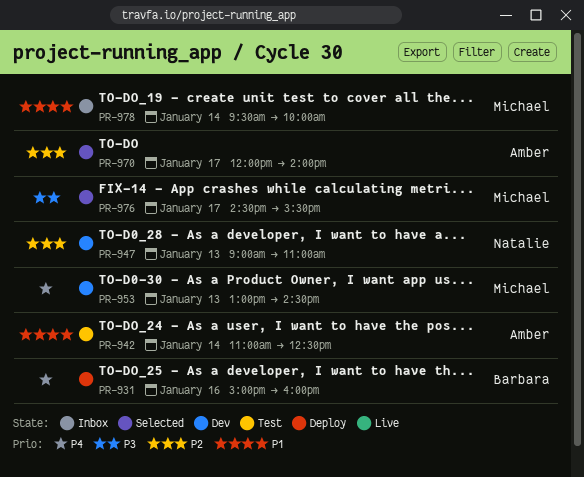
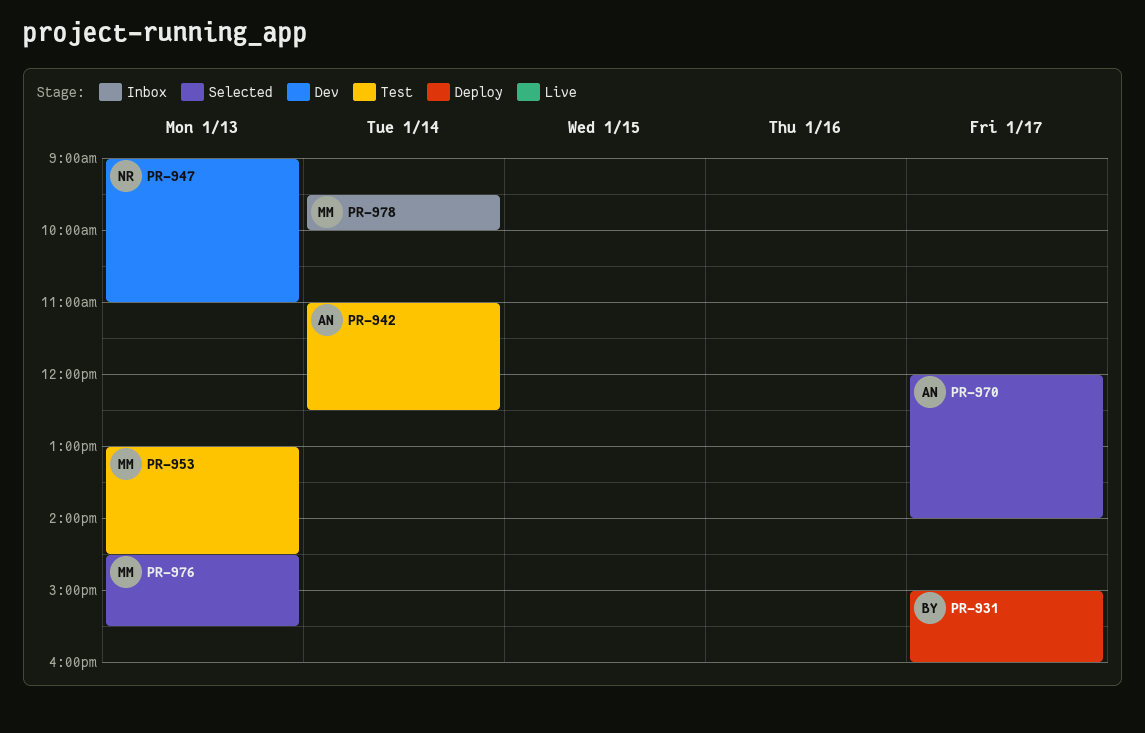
PR-931, day: Jan 16 -> Jan 17
PR-953, status: Dev -> Test
PR-976, day: Jan 17 -> Jan 13

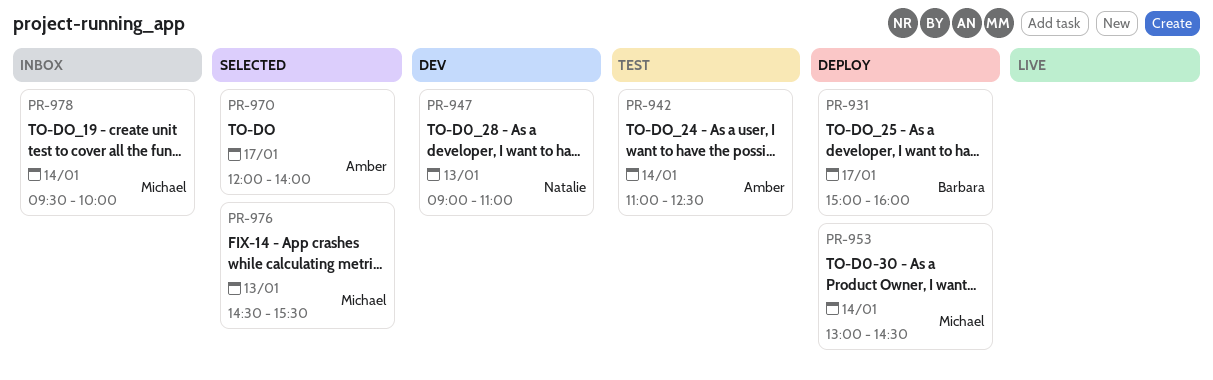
PR-953, status: Test -> Deploy
PR-953, day: Jan 13 -> Jan 14

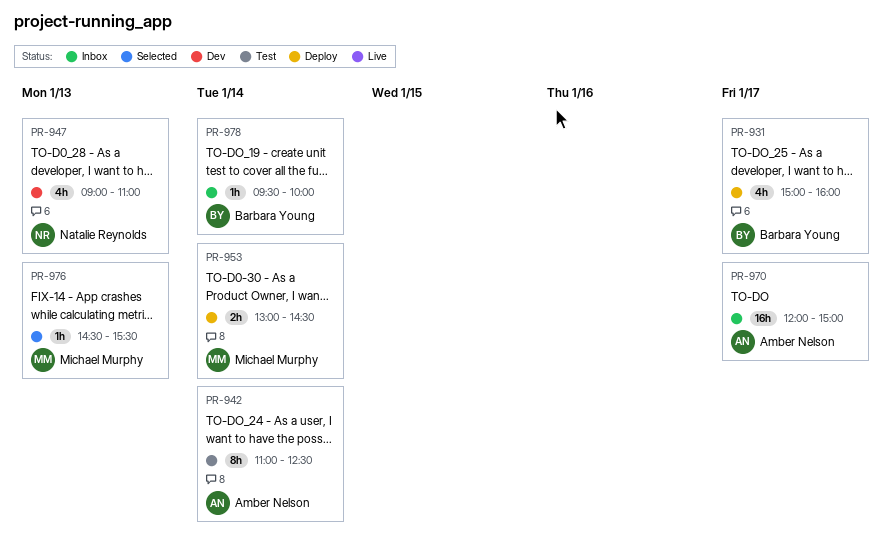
PR-970, status: Selected -> Inbox
PR-970, ends: 14:00 -> 15:00
PR-978, owner: Michael Murphy -> Barbara Young

